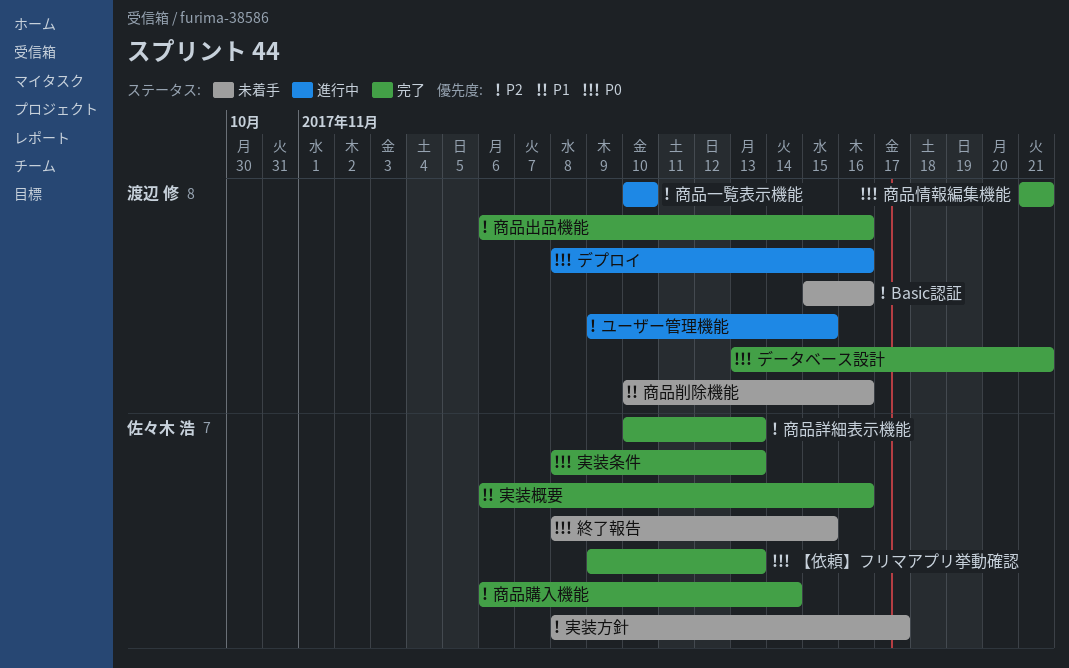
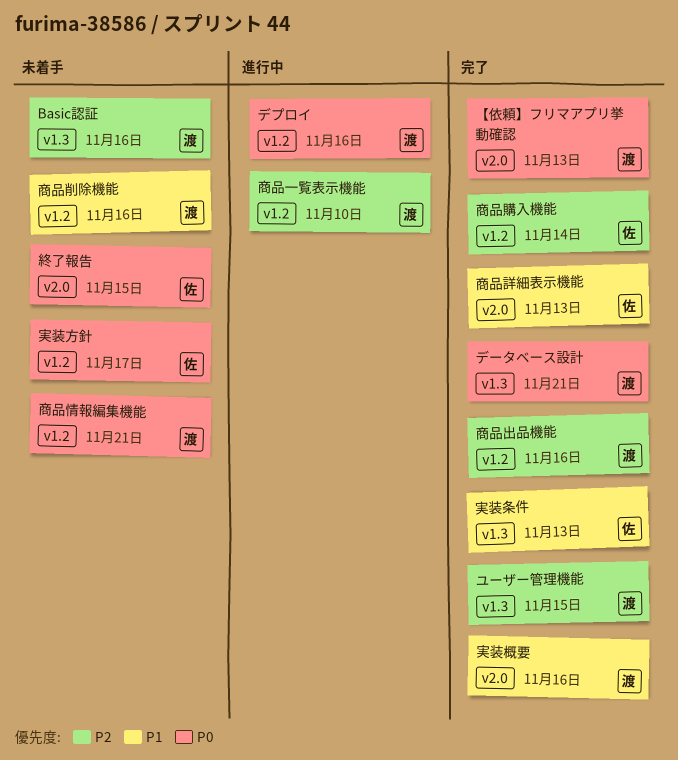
【依頼】フリマアプリ挙動確認, owner: 佐々木 浩 -> 渡辺 修
ユーザー管理機能, status: 進行中 -> 完了
商品情報編集機能, status: 完了 -> 未着手
商品詳細表示機能, priority: P2 -> P1
実装方針, priority: P2 -> P0
実装条件, priority: P0 -> P1
実装概要, owner: 佐々木 浩 -> 渡辺 修

